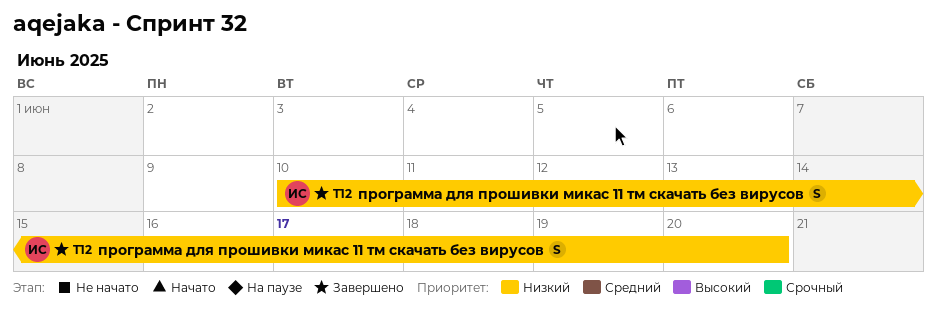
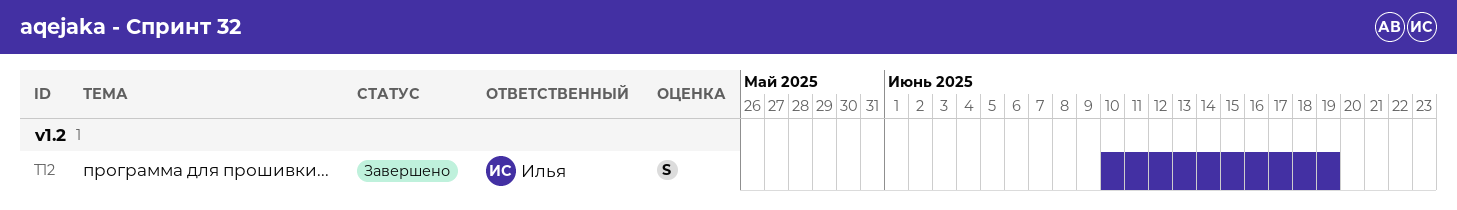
T12, due: Jun 20 -> Jun 19

